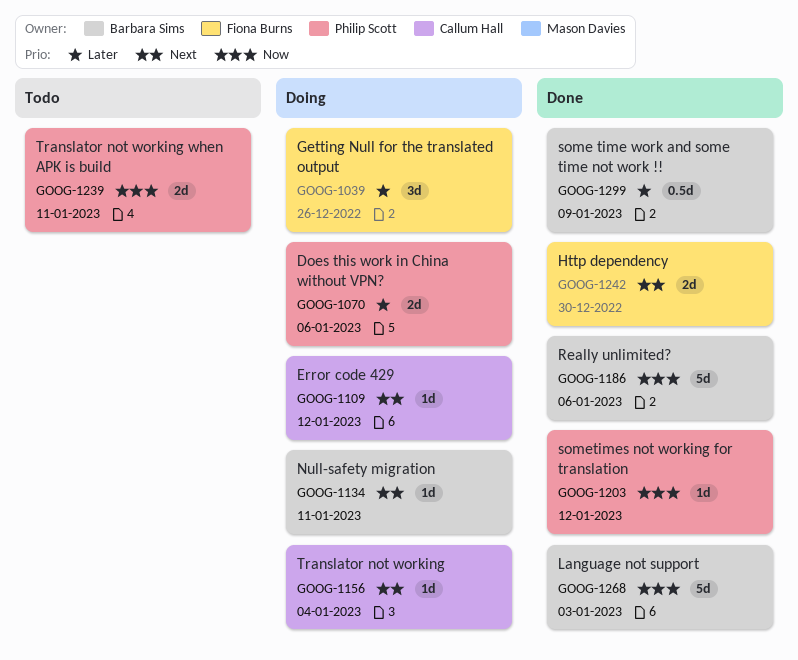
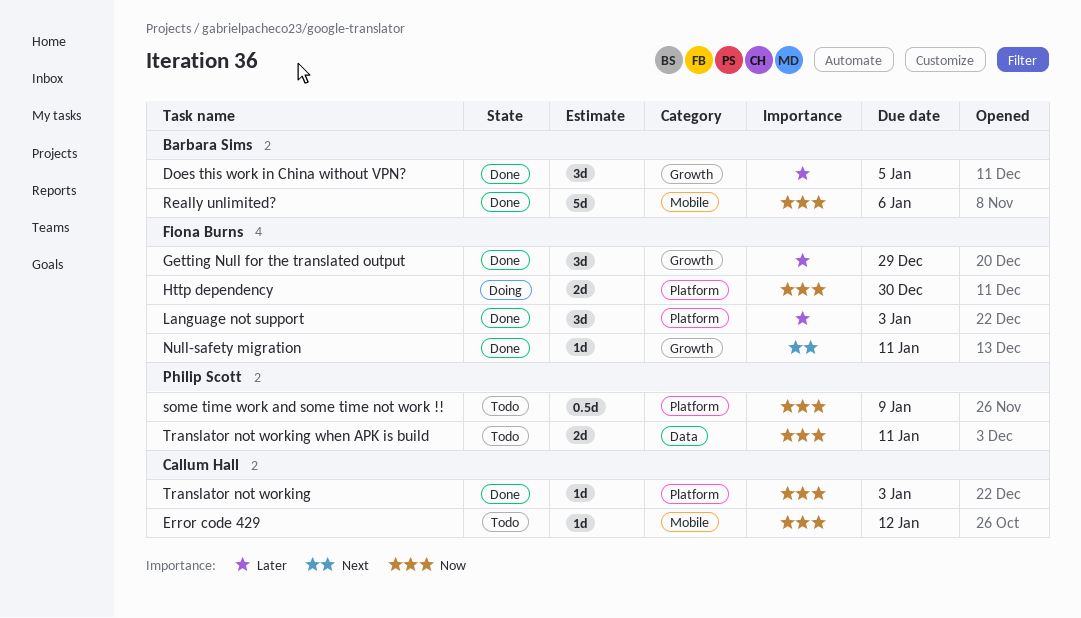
Does this work in China without VPN?, status: Doing -> Done
Does this work in China without VPN?, owner: Philip Scott -> Barbara Sims
Does this work in China without VPN?, estimate: 2d -> 3d
Does this work in China without VPN?, due: Jan 6 -> Jan 5
Error code 429, status: Doing -> Todo
Error code 429, priority: Next -> Now
Getting Null for the translated output, status: Doing -> Done
Getting Null for the translated output, due: Dec 26 -> Dec 29
Http dependency, status: Done -> Doing
Http dependency, priority: Next -> Now
Language not support, owner: Barbara Sims -> Fiona Burns
Language not support, priority: Now -> Later
Language not support, estimate: 5d -> 3d
Null-safety migration, status: Doing -> Done
Null-safety migration, owner: Barbara Sims -> Fiona Burns
some time work and some time not work !!, status: Done -> Todo
some time work and some time not work !!, owner: Barbara Sims -> Philip Scott
some time work and some time not work !!, priority: Later -> Now
sometimes not working for translation: present -> none
Translator not working, status: Doing -> Done
Translator not working, priority: Next -> Now
Translator not working, due: Jan 4 -> Jan 3

